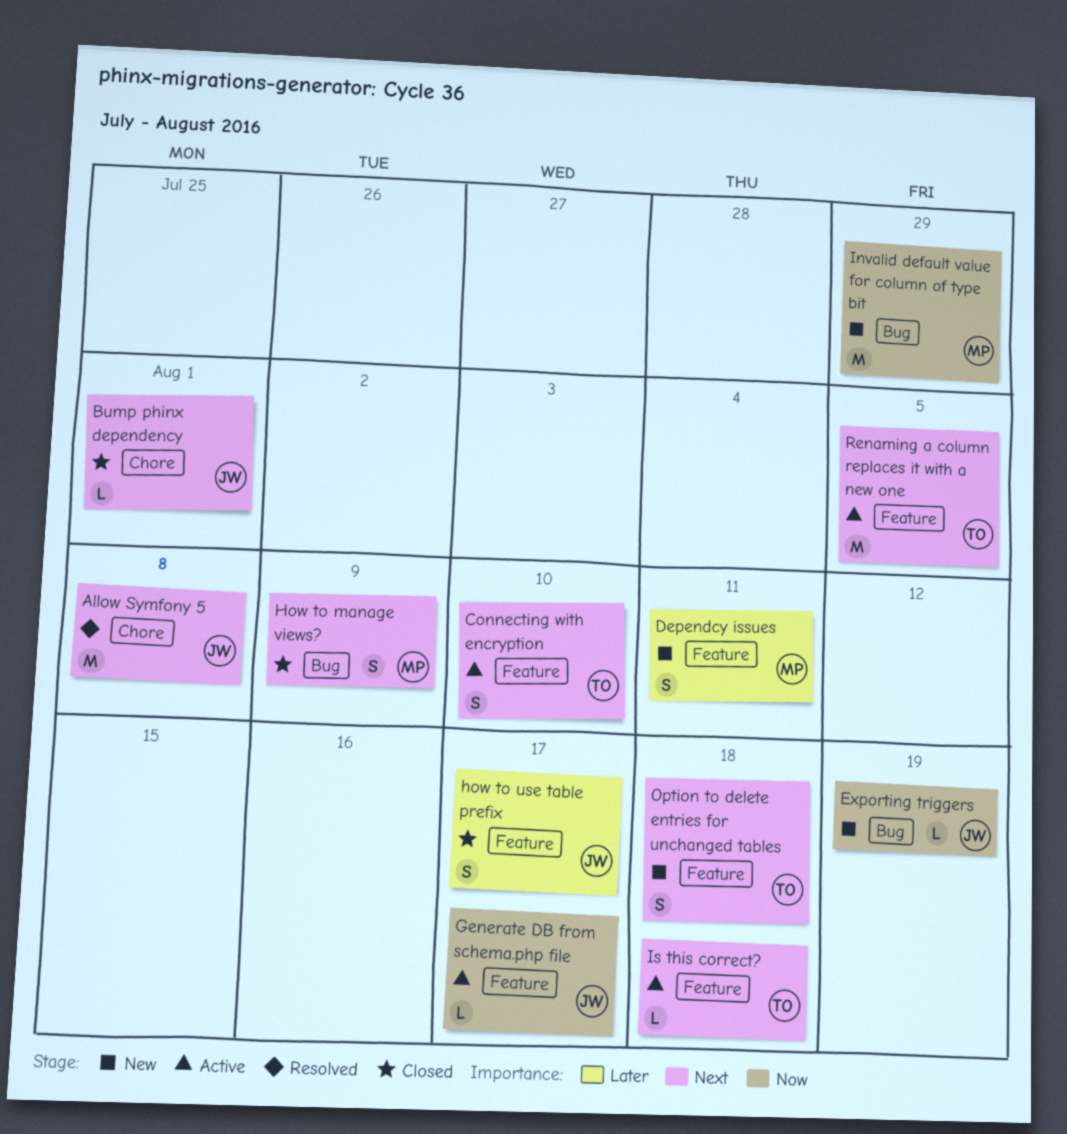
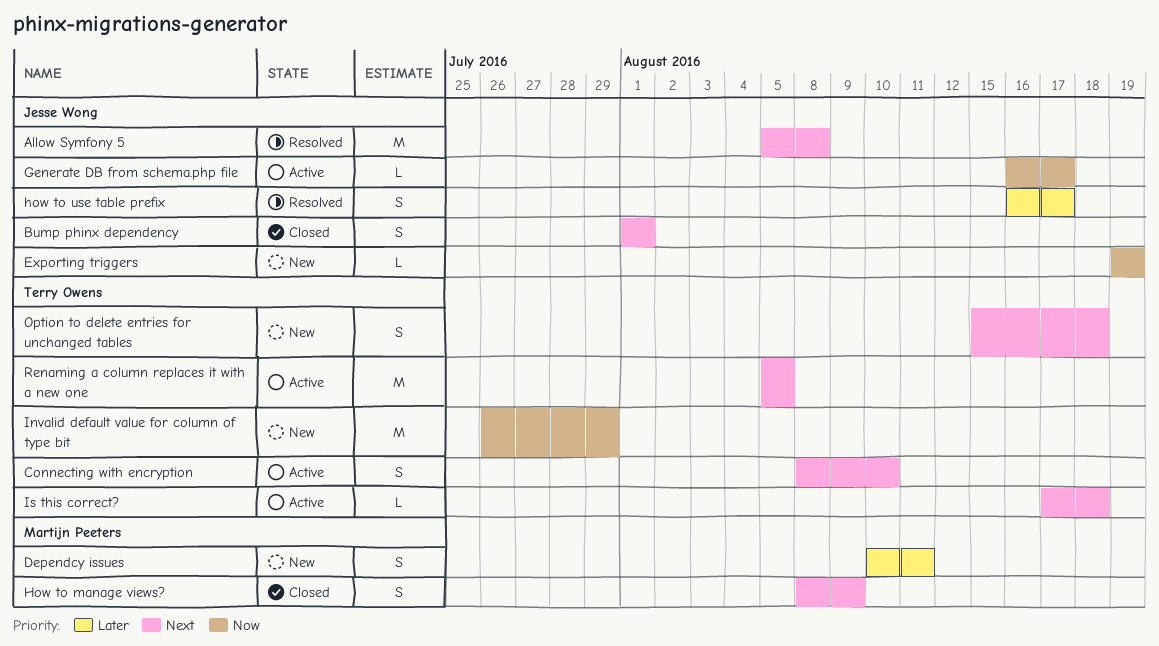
Bump phinx dependency, estimate: L -> S
how to use table prefix, status: Closed -> Resolved
Invalid default value for column of type bit, owner: Martijn Peeters -> Terry Owens

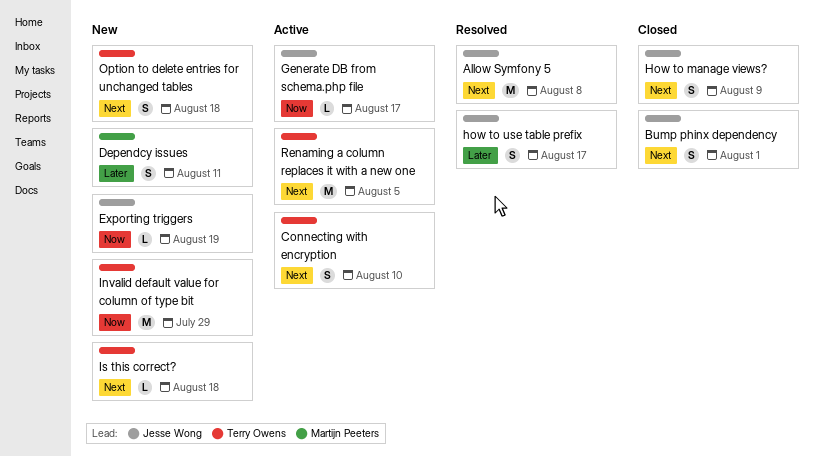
How to manage views?, owner: Martijn Peeters -> Jesse Wong
Is this correct?, status: Active -> New

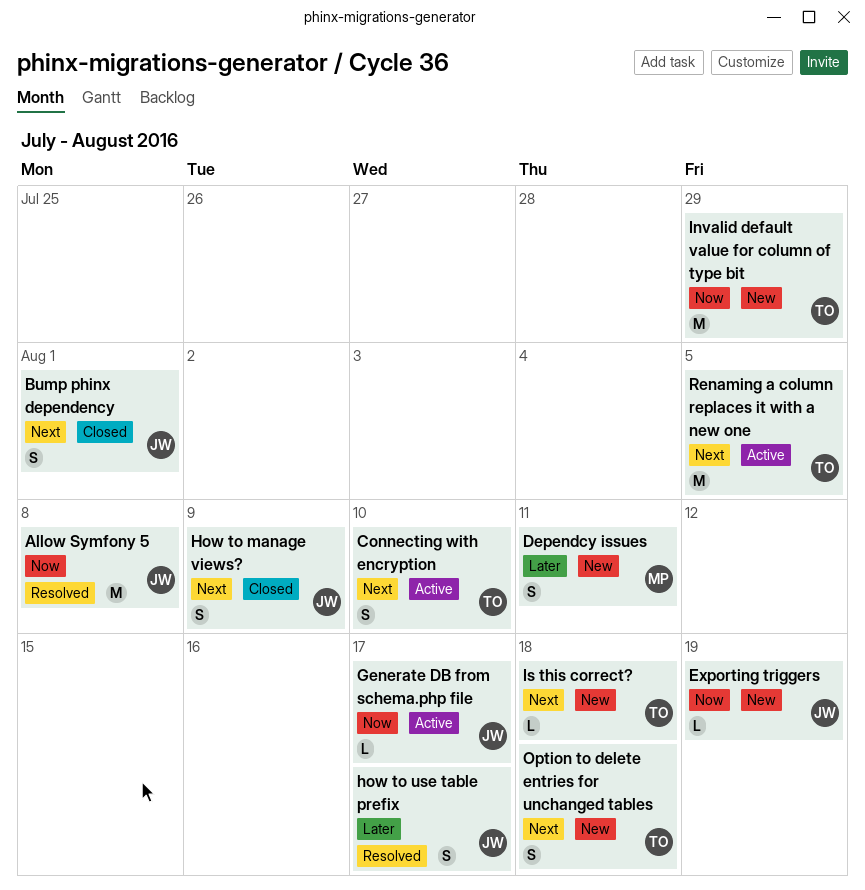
Allow Symfony 5, priority: Next -> Now

